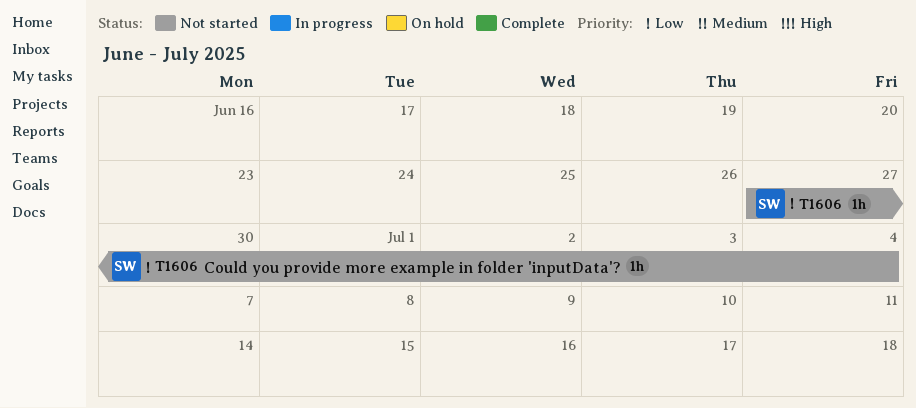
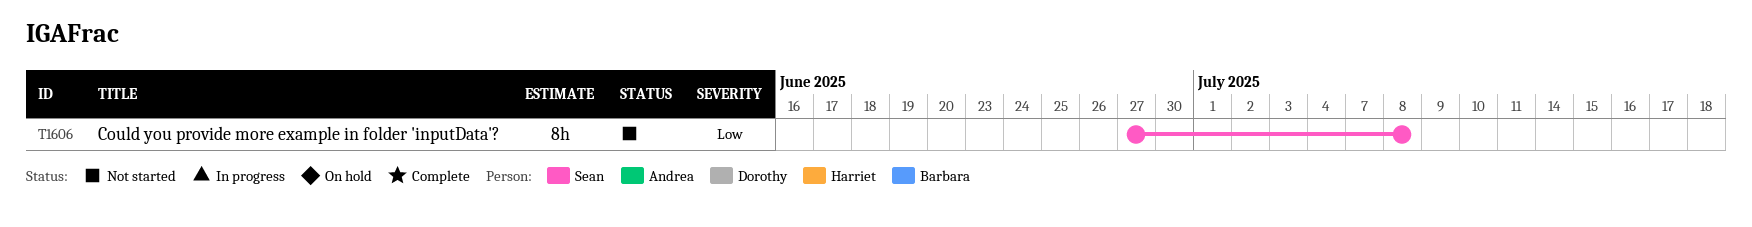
T1606, estimate: 1h -> 8h
T1606, due: Jul 4 -> Jul 8

